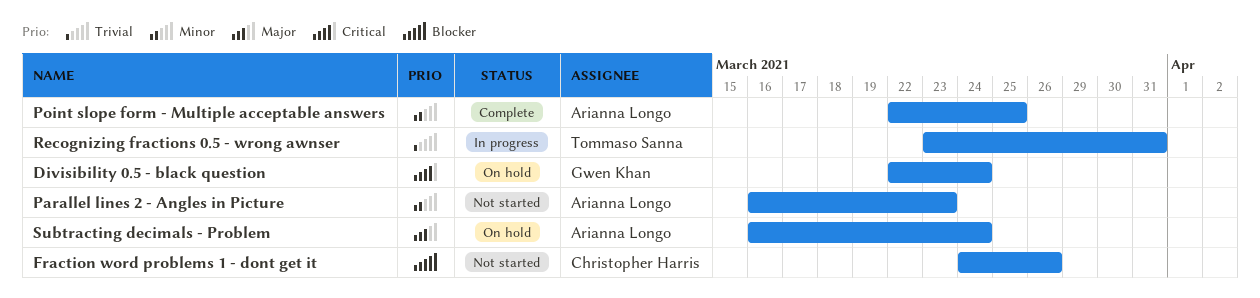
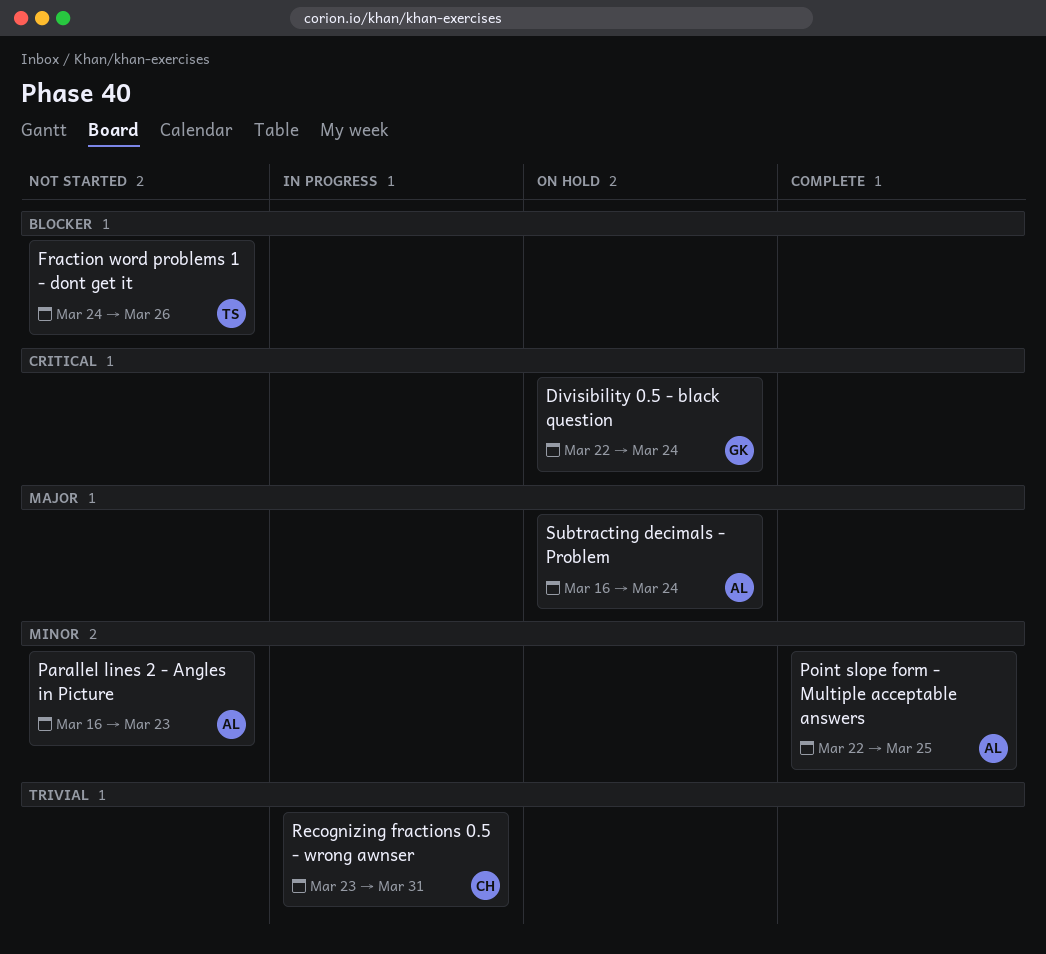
Fraction word problems 1 - dont get it, owner: Christopher Harris -> Tommaso Sanna
Recognizing fractions 0.5 - wrong awnser, owner: Tommaso Sanna -> Christopher Harris

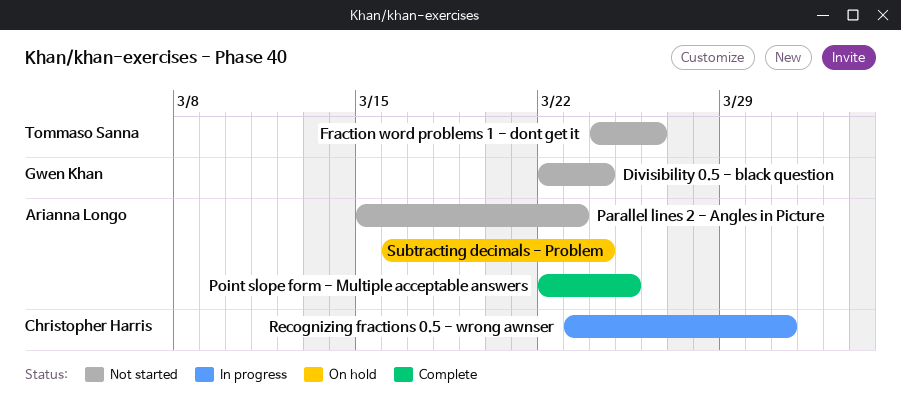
Divisibility 0.5 - black question, status: On hold -> Not started
Parallel lines 2 - Angles in Picture, start: Mar 16 -> Mar 15

